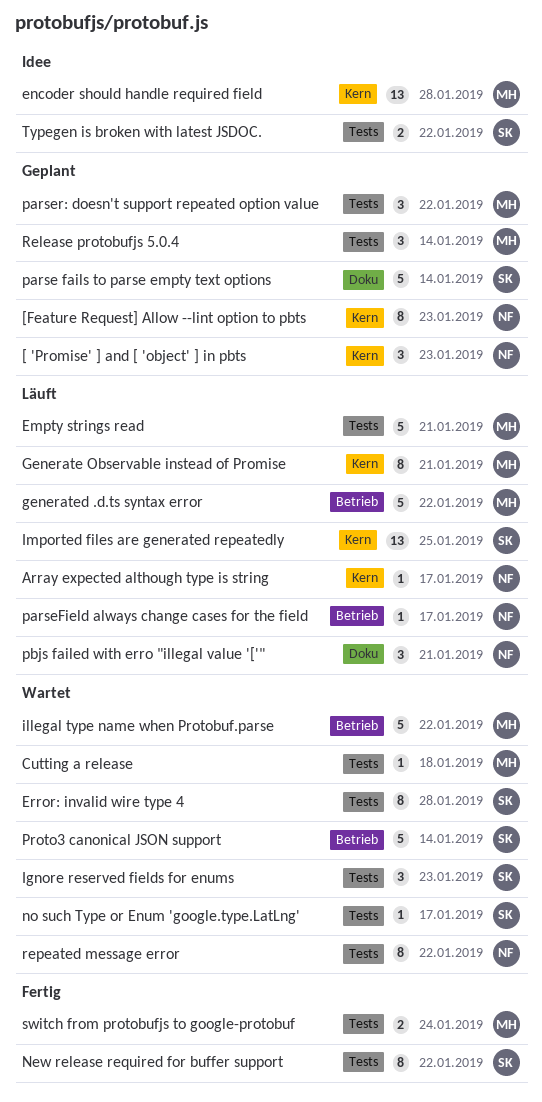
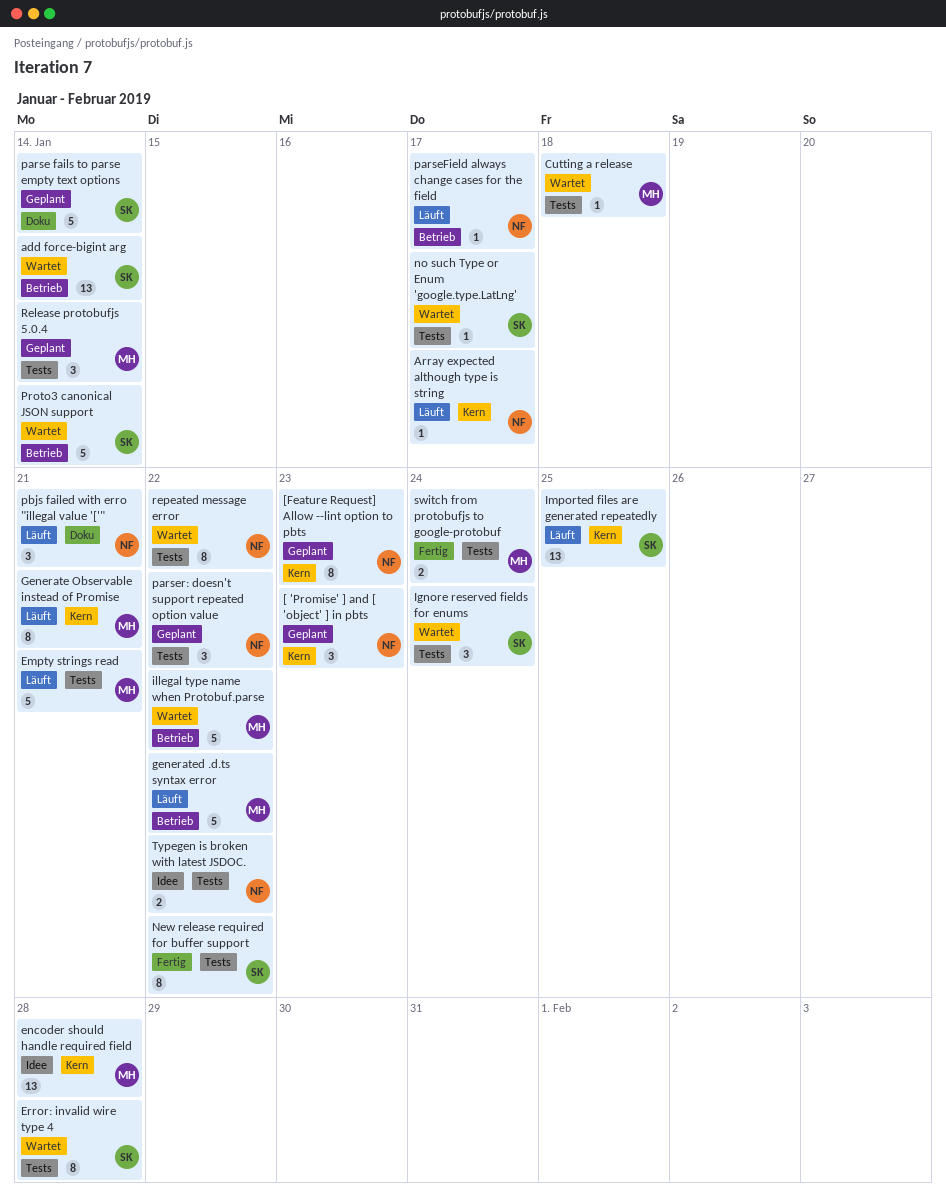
add force-bigint arg: none -> present
Ignore reserved fields for enums, due: Jan 23 -> Jan 24
parser: doesn't support repeated option value, owner: MH -> NF
Typegen is broken with latest JSDOC., owner: SK -> NF

